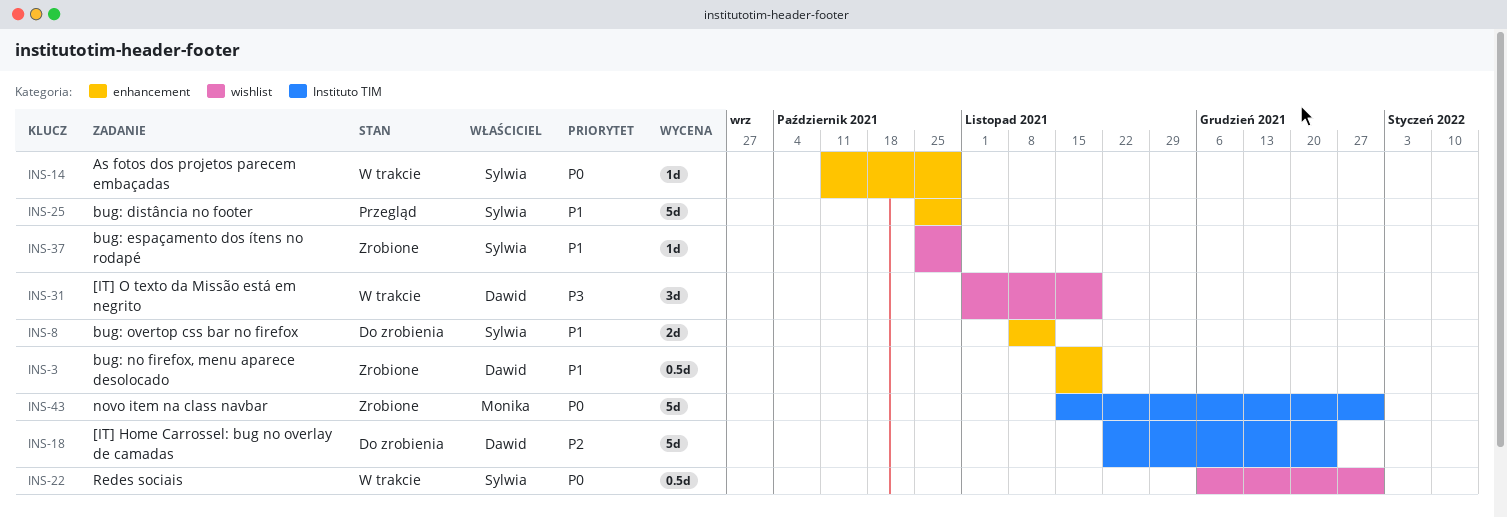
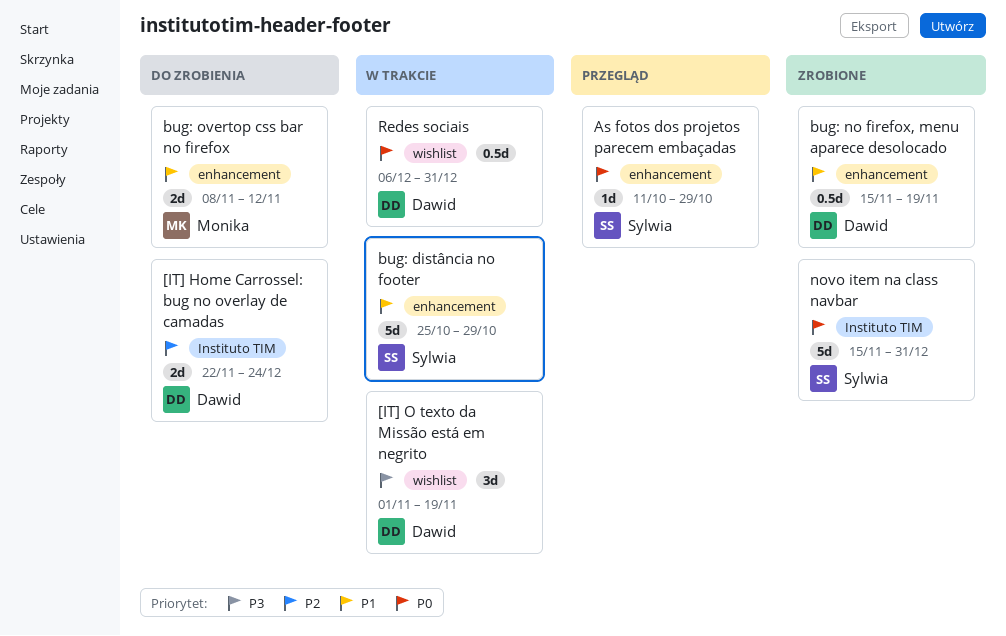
[IT] Home Carrossel: bug no overlay de camadas, estimate: 5d -> 2d
As fotos dos projetos parecem embaçadas, status: W trakcie -> Przegląd
bug: distância no footer, status: Przegląd -> W trakcie
bug: espaçamento dos ítens no rodapé: present -> none
bug: overtop css bar no firefox, owner: Sylwia -> Monika
novo item na class navbar, owner: Monika -> Sylwia
Redes sociais, owner: Sylwia -> Dawid

